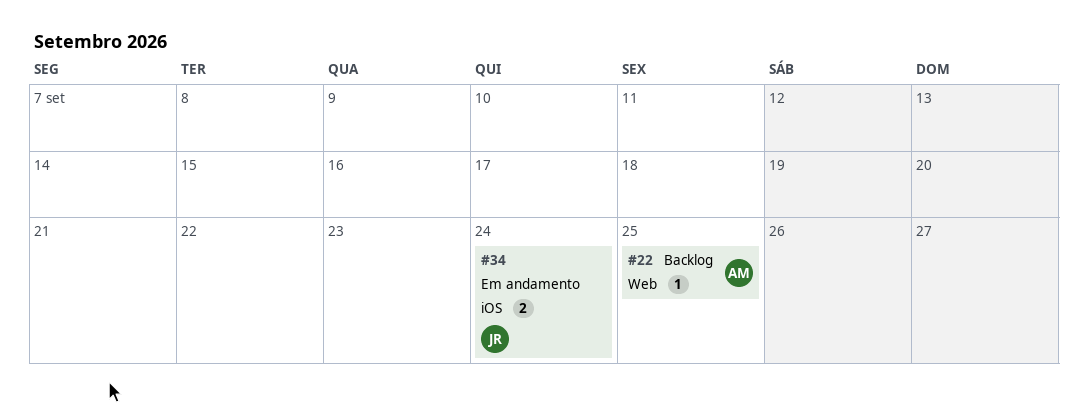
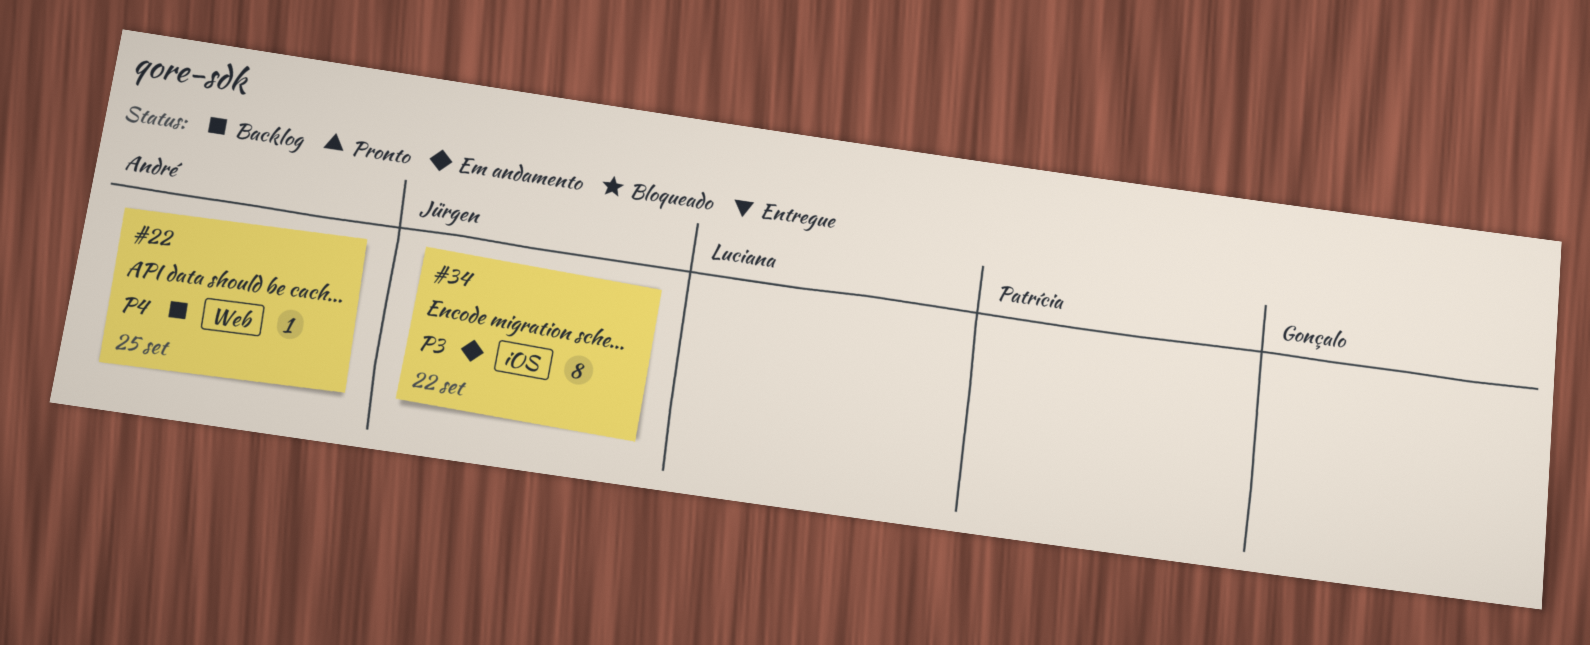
#34, estimate: 2 -> 8
#34, due: Sep 24 -> Sep 22

